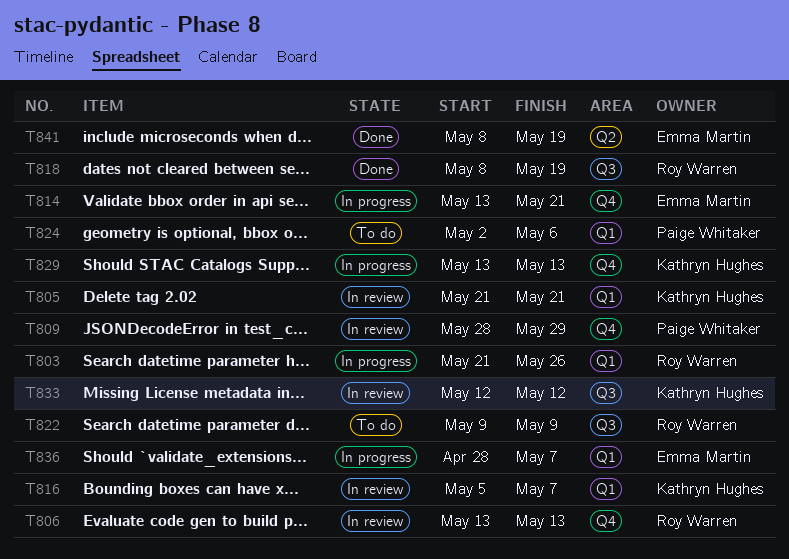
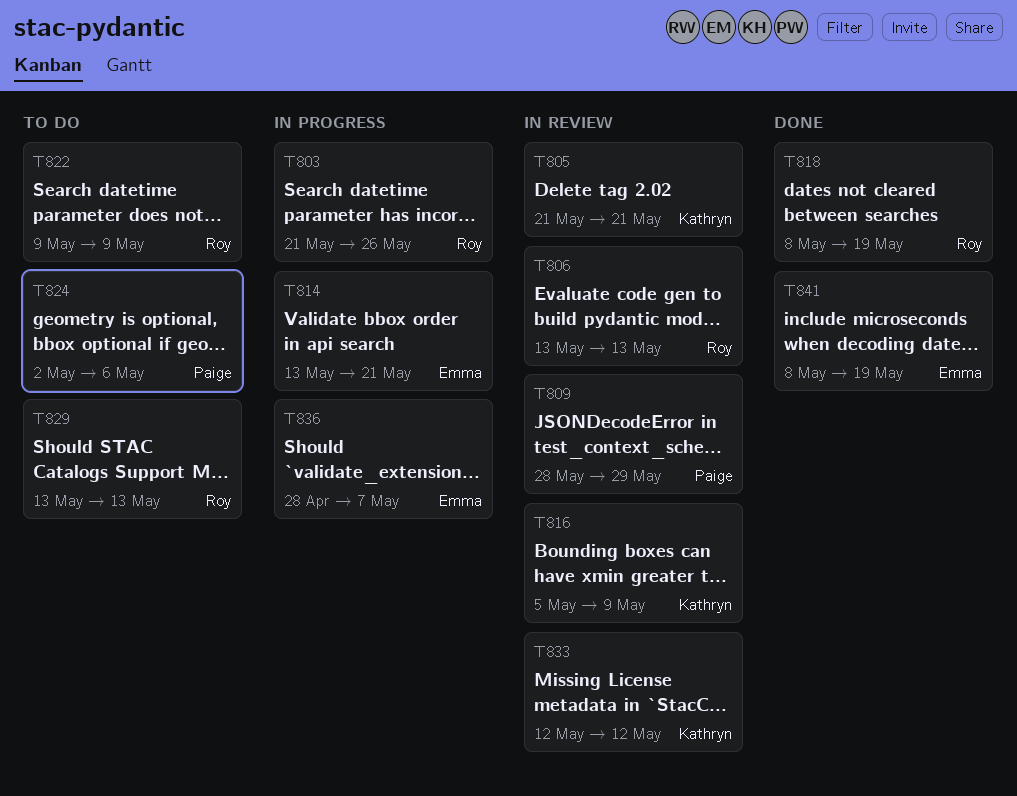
T816, due: May 7 -> May 9
T829, status: In progress -> To do
T829, owner: Kathryn Hughes -> Roy Warren

